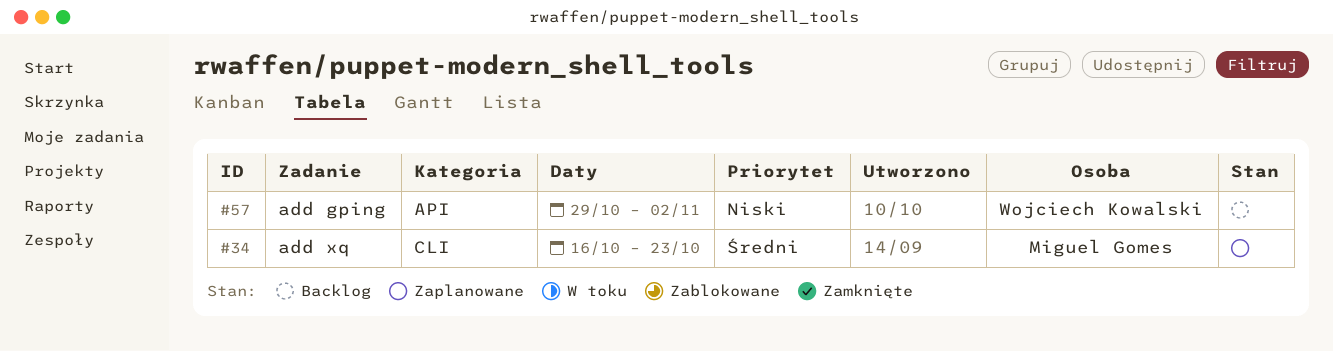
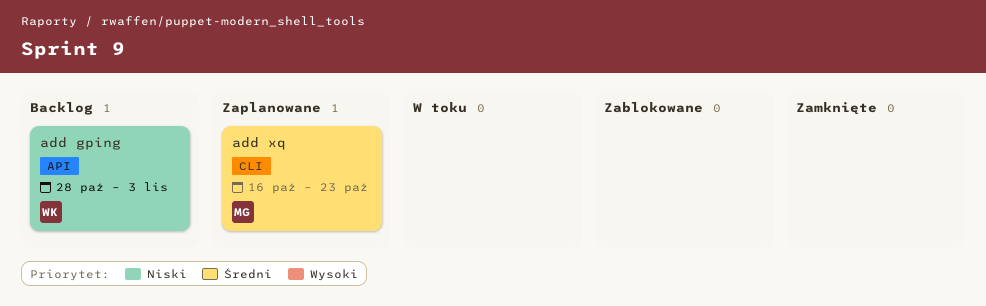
add gping, start: Oct 29 -> Oct 28
add gping, due: Nov 2 -> Nov 3

